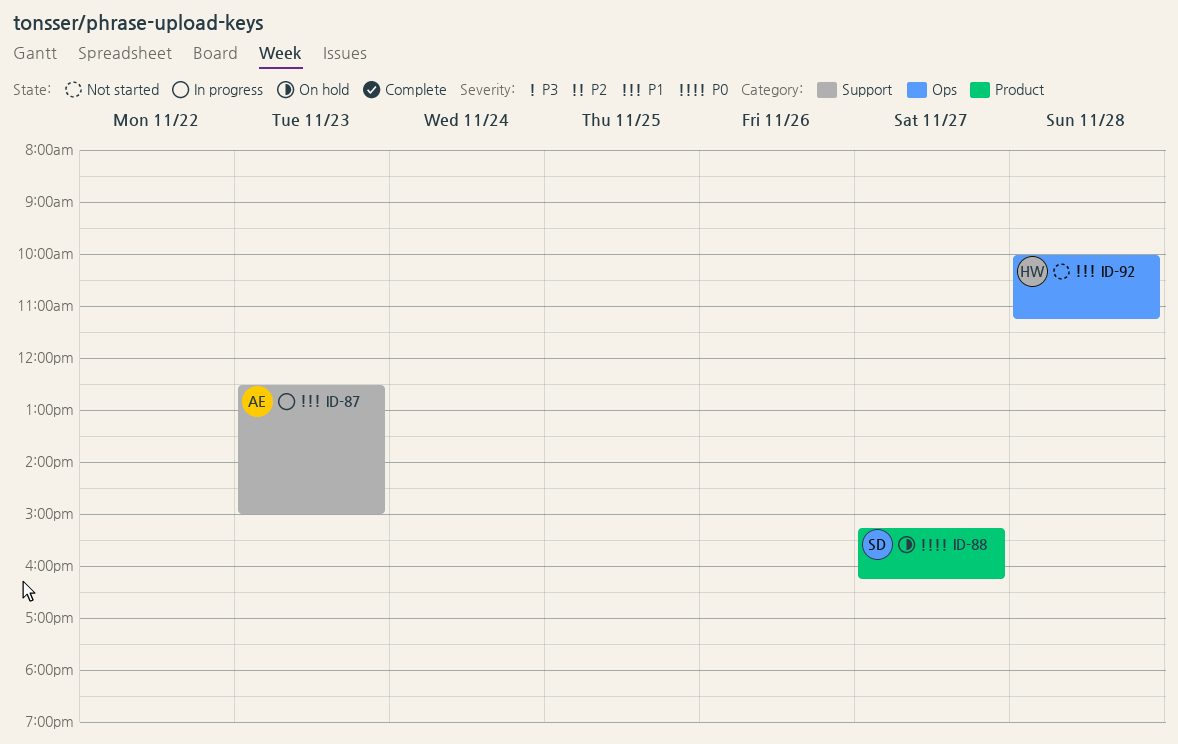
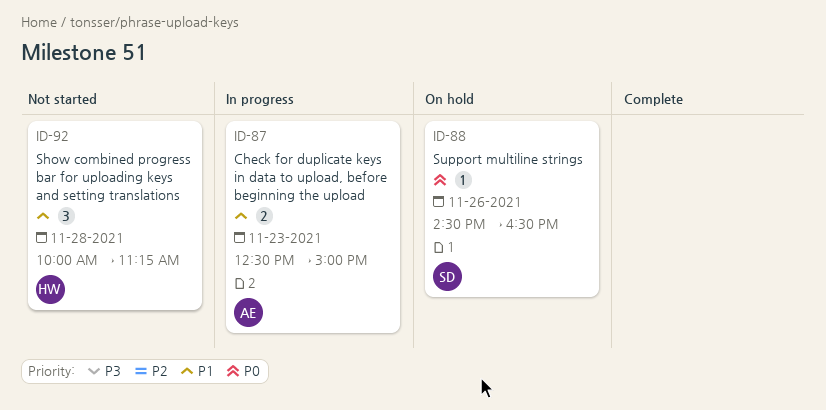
ID-88, day: Nov 27 -> Nov 26
ID-88, begins: 15:15 -> 14:30
ID-88, ends: 16:15 -> 16:30

